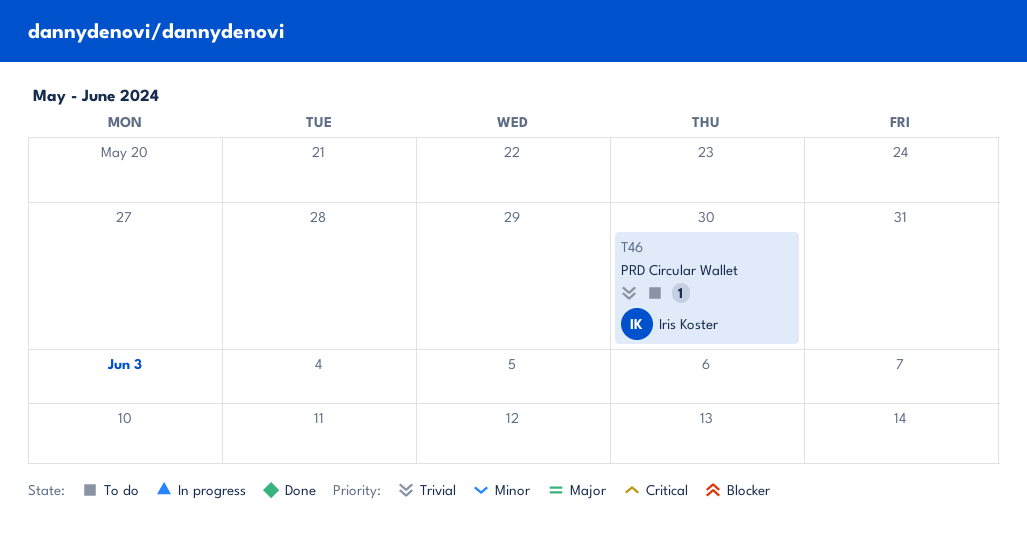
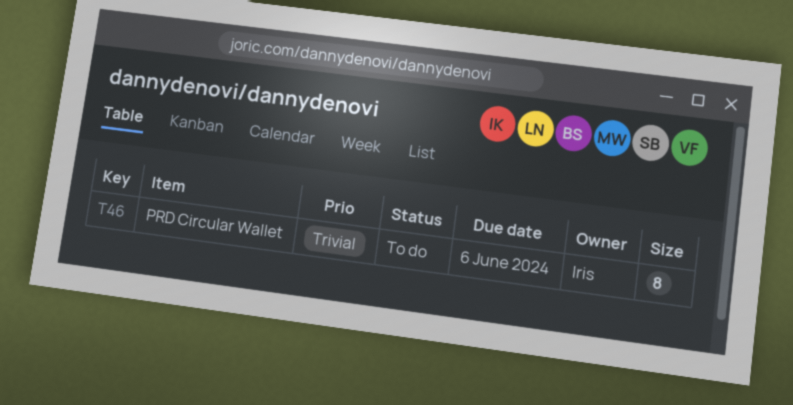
T46, estimate: 1 -> 8
T46, due: May 30 -> Jun 6

